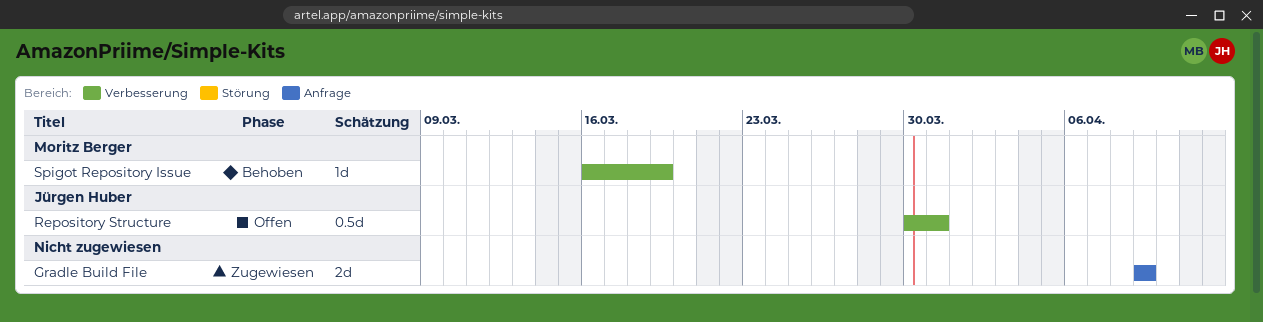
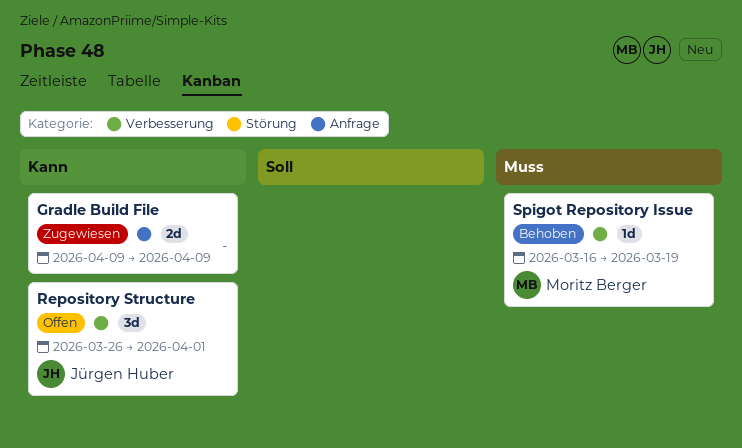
Repository Structure, estimate: 0.5d -> 3d
Repository Structure, start: Mar 30 -> Mar 26
Repository Structure, due: Mar 31 -> Apr 1

